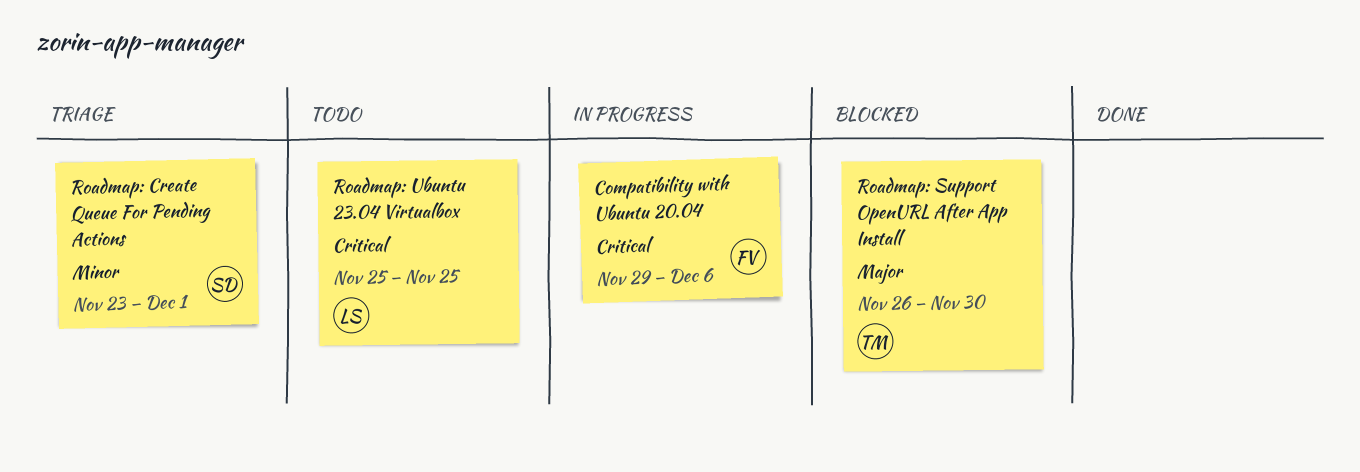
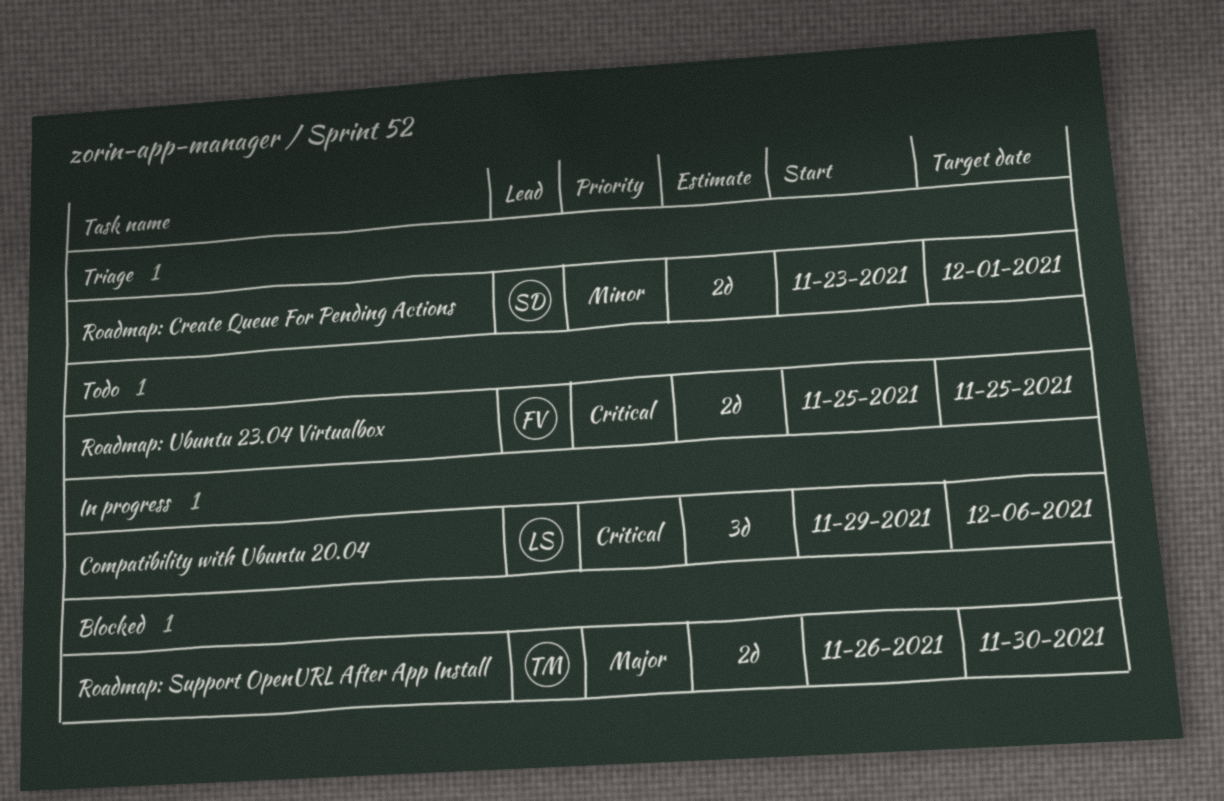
Compatibility with Ubuntu 20.04, owner: FV -> LS
Roadmap: Ubuntu 23.04 Virtualbox, owner: LS -> FV

